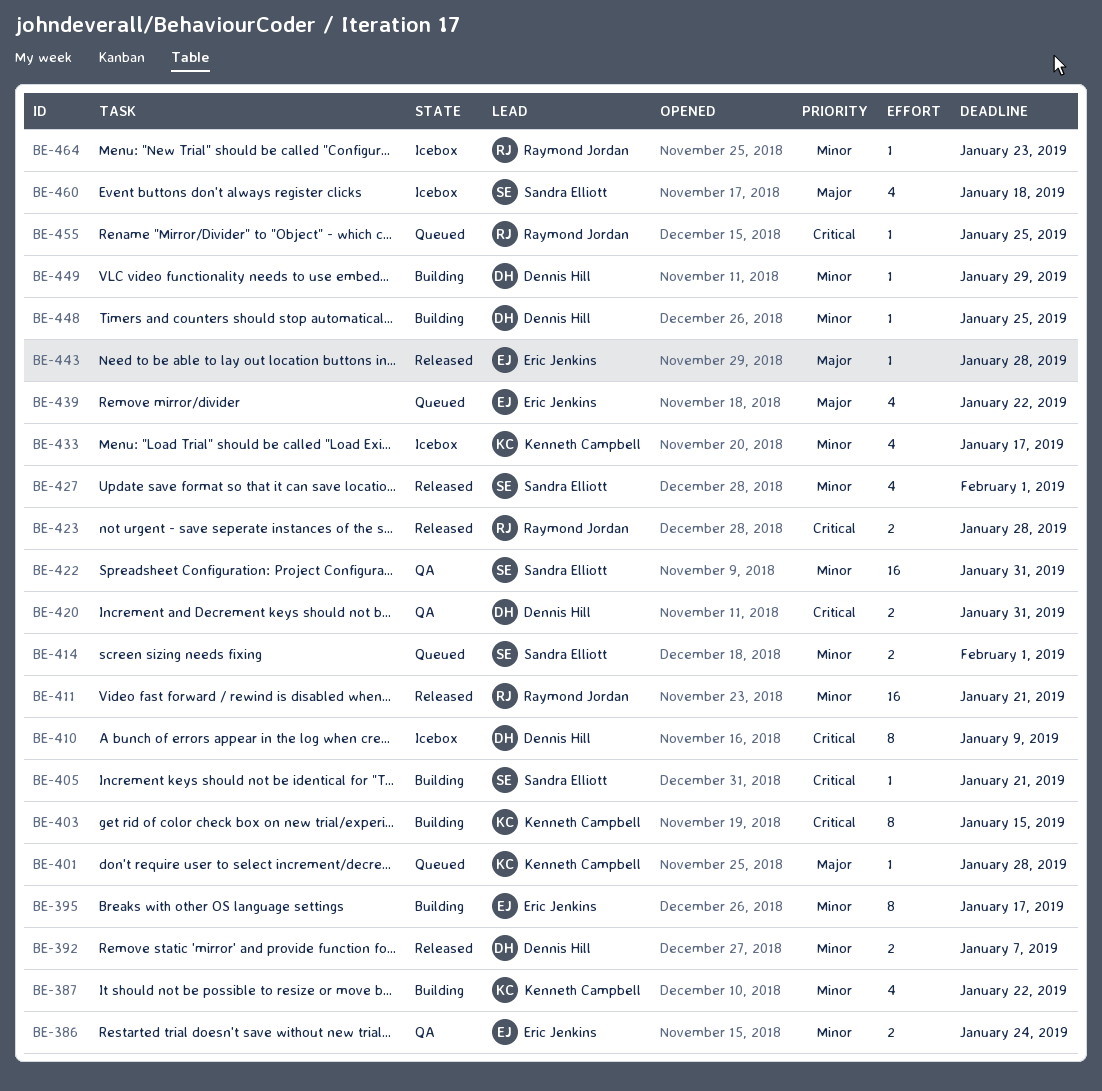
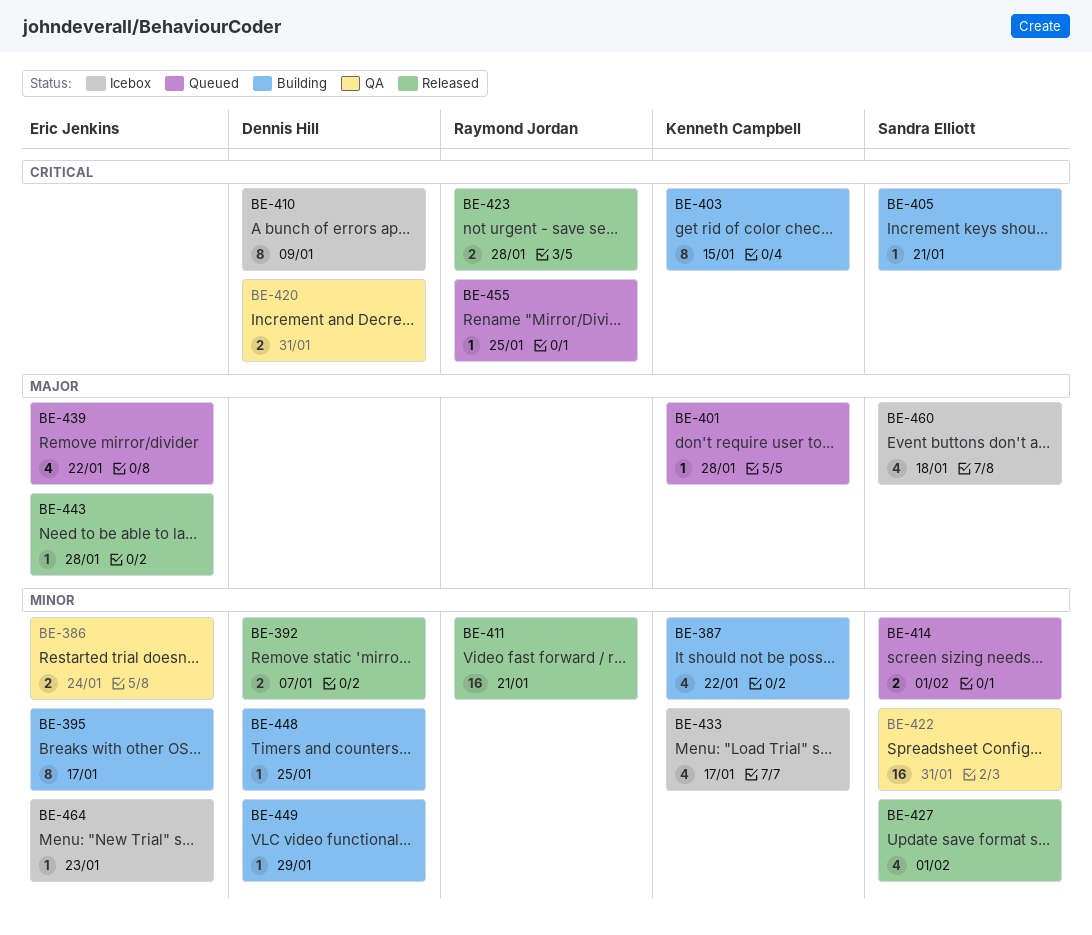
BE-464, owner: Raymond Jordan -> Eric Jenkins

